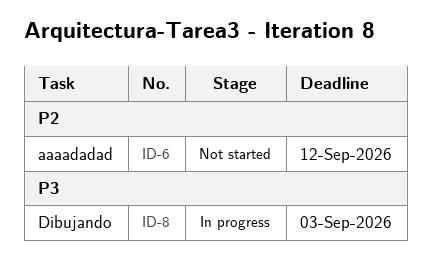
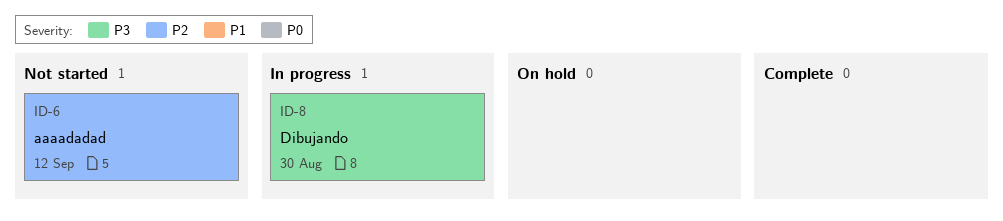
ID-8, due: Sep 3 -> Aug 30

